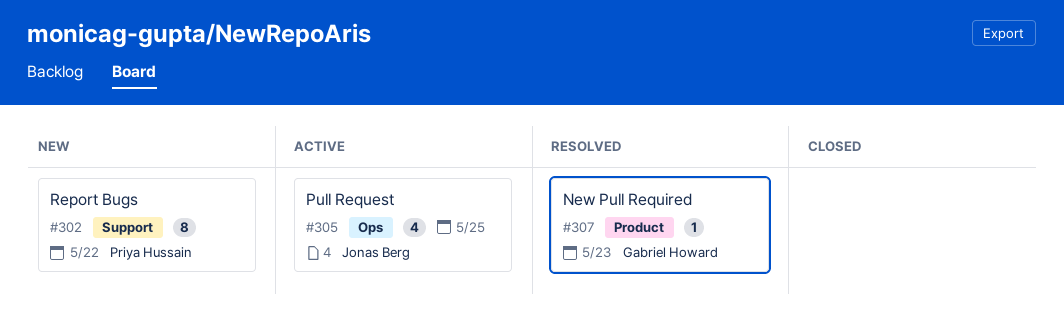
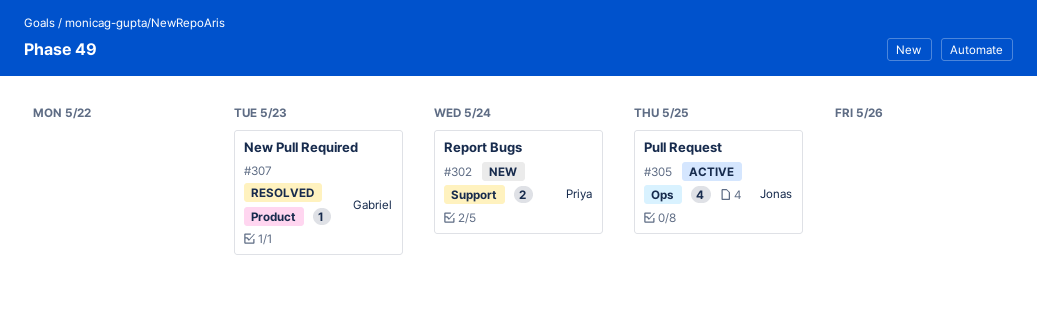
#302, estimate: 8 -> 2
#302, due: May 22 -> May 24

